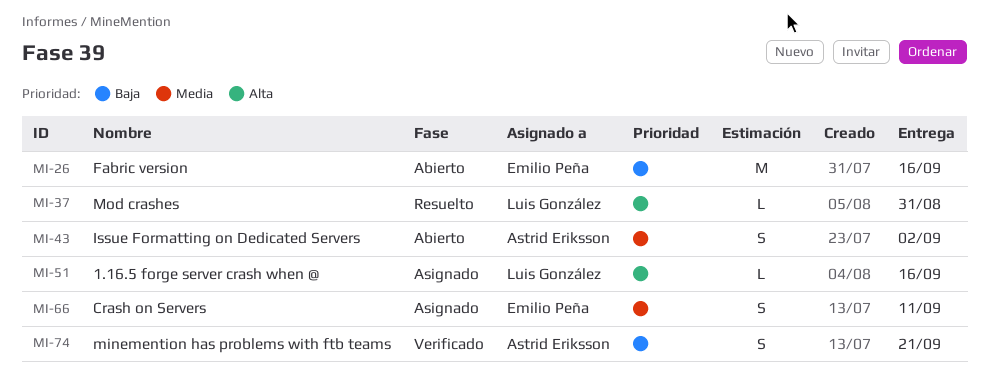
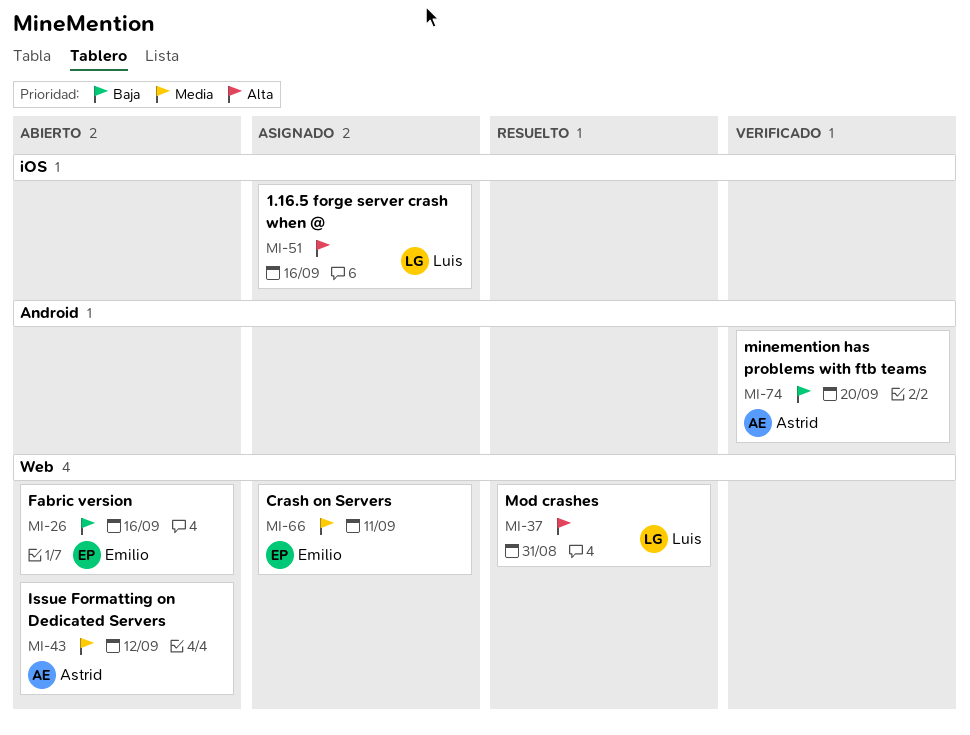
MI-43, due: Sep 2 -> Sep 12
MI-74, due: Sep 21 -> Sep 20

